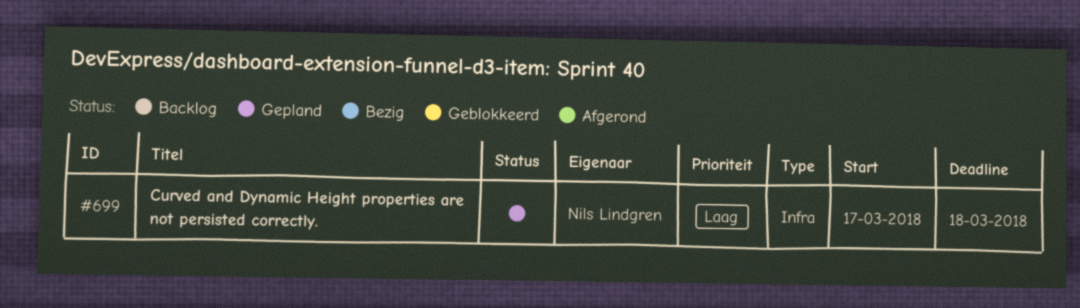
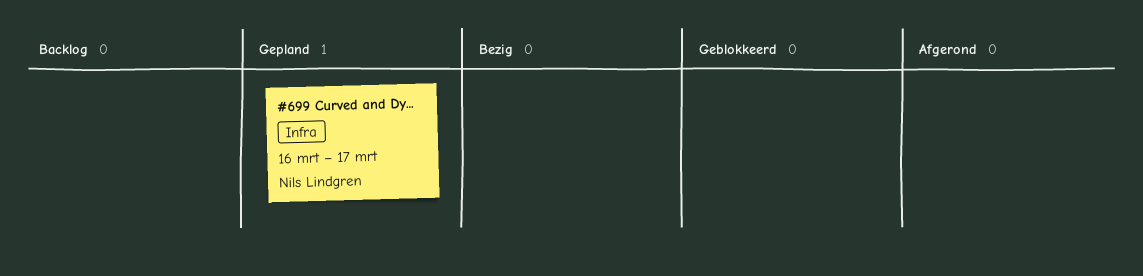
#699, start: Mar 17 -> Mar 16
#699, due: Mar 18 -> Mar 17

